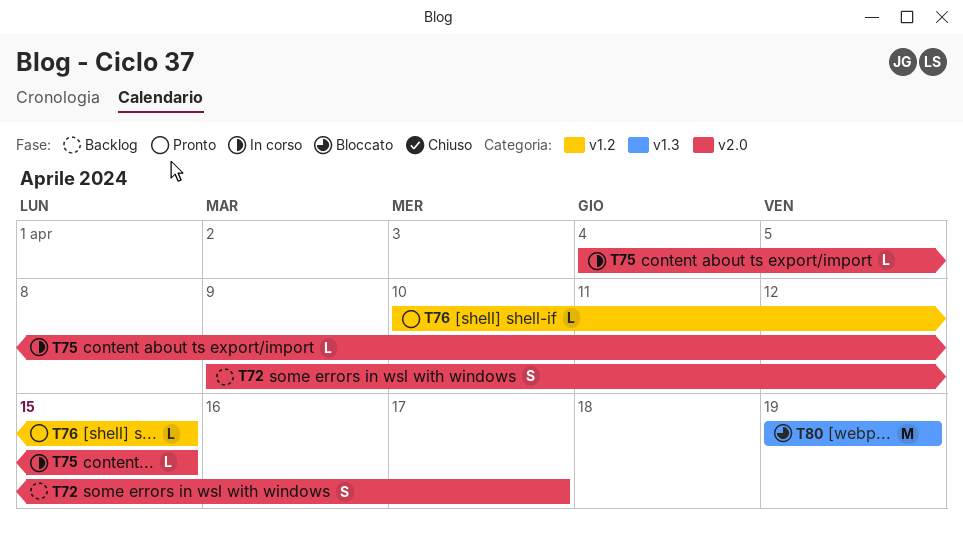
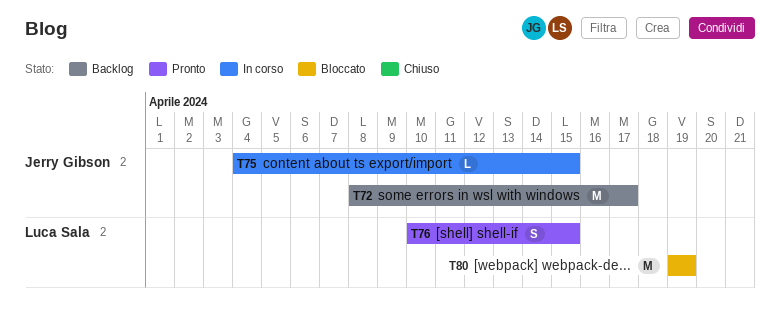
T72, estimate: S -> M
T72, start: Apr 9 -> Apr 8
T76, estimate: L -> S

